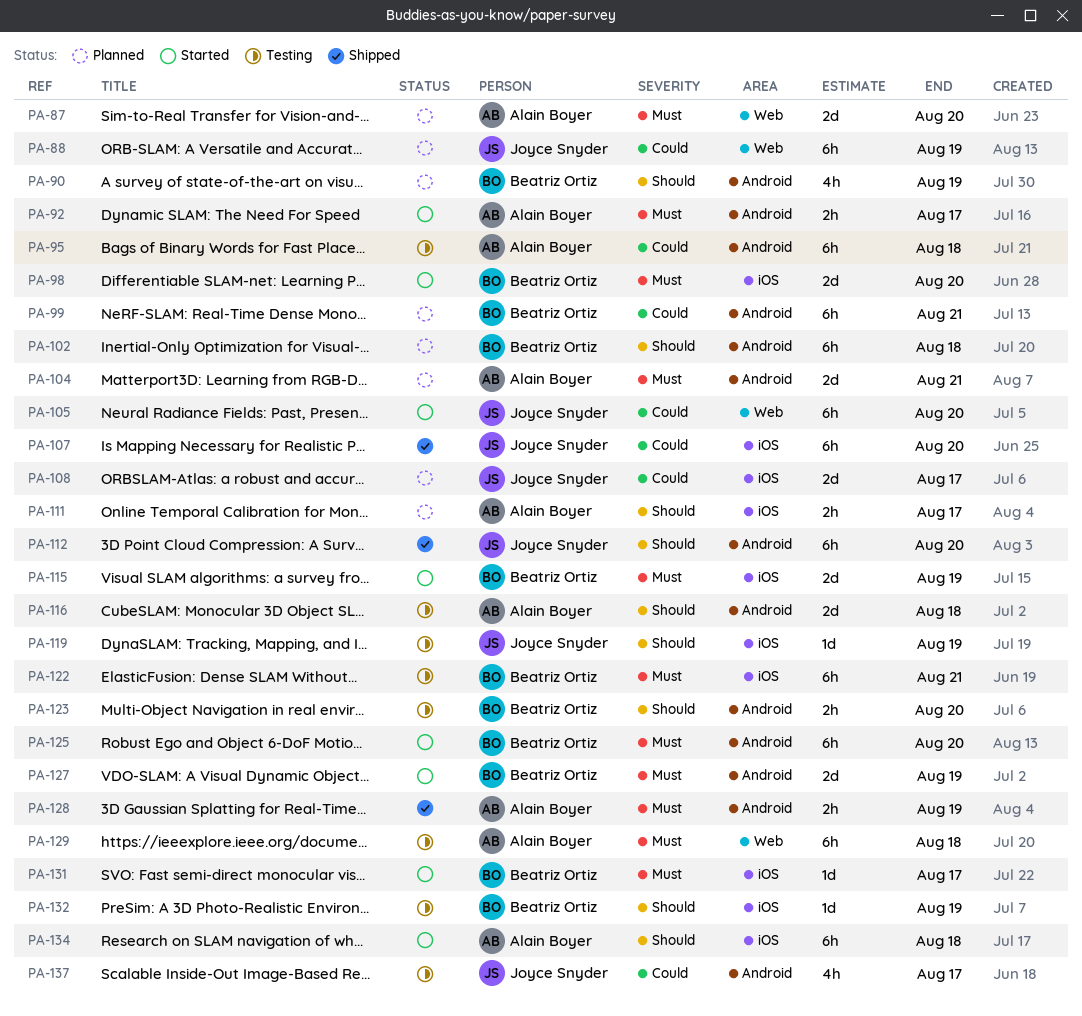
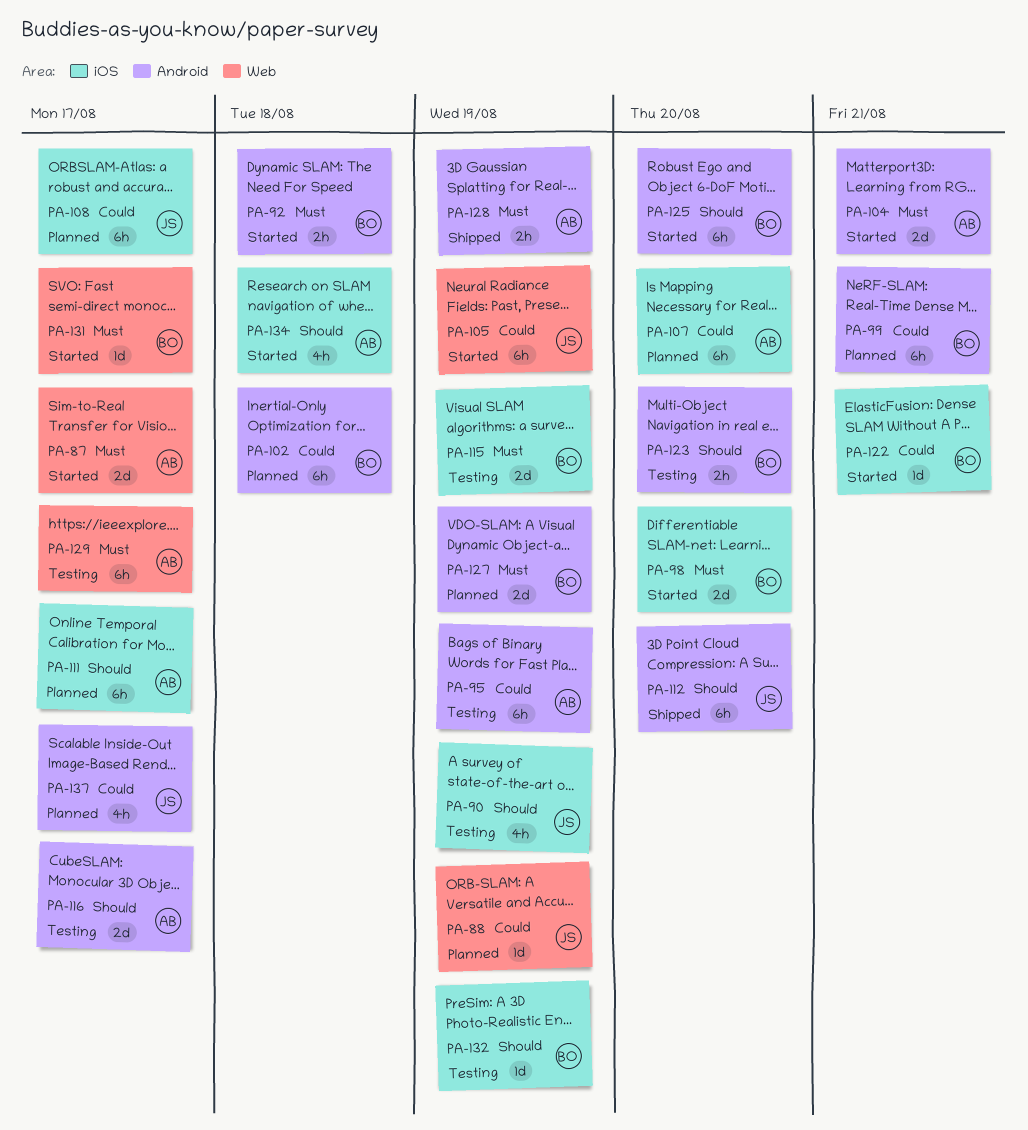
PA-87, status: Planned -> Started
PA-87, due: Aug 20 -> Aug 17
PA-88, estimate: 6h -> 1d
PA-90, status: Planned -> Testing
PA-90, owner: Beatriz Ortiz -> Joyce Snyder
PA-90, label: Android -> iOS
PA-92, owner: Alain Boyer -> Beatriz Ortiz
PA-92, due: Aug 17 -> Aug 18
PA-95, due: Aug 18 -> Aug 19
PA-102, priority: Should -> Could
PA-104, status: Planned -> Started
PA-105, due: Aug 20 -> Aug 19
PA-107, status: Shipped -> Planned
PA-107, owner: Joyce Snyder -> Alain Boyer
PA-108, estimate: 2d -> 6h
PA-111, estimate: 2h -> 6h
PA-115, status: Started -> Testing
PA-116, due: Aug 18 -> Aug 17
PA-119: present -> none
PA-122, status: Testing -> Started
PA-122, priority: Must -> Could
PA-122, estimate: 6h -> 1d
PA-125, priority: Must -> Should
PA-127, status: Started -> Planned
PA-129, due: Aug 18 -> Aug 17
PA-131, label: iOS -> Web
PA-134, estimate: 6h -> 4h
PA-137, status: Testing -> Planned

